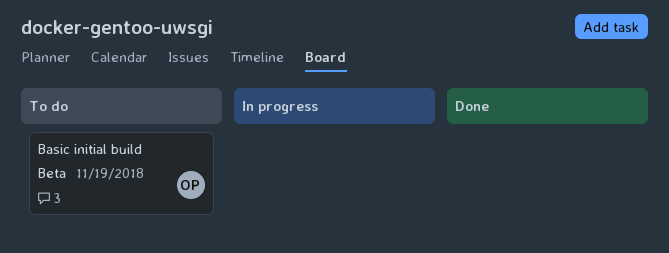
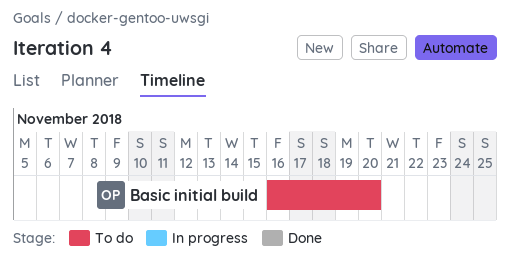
Basic initial build, due: Nov 19 -> Nov 20

